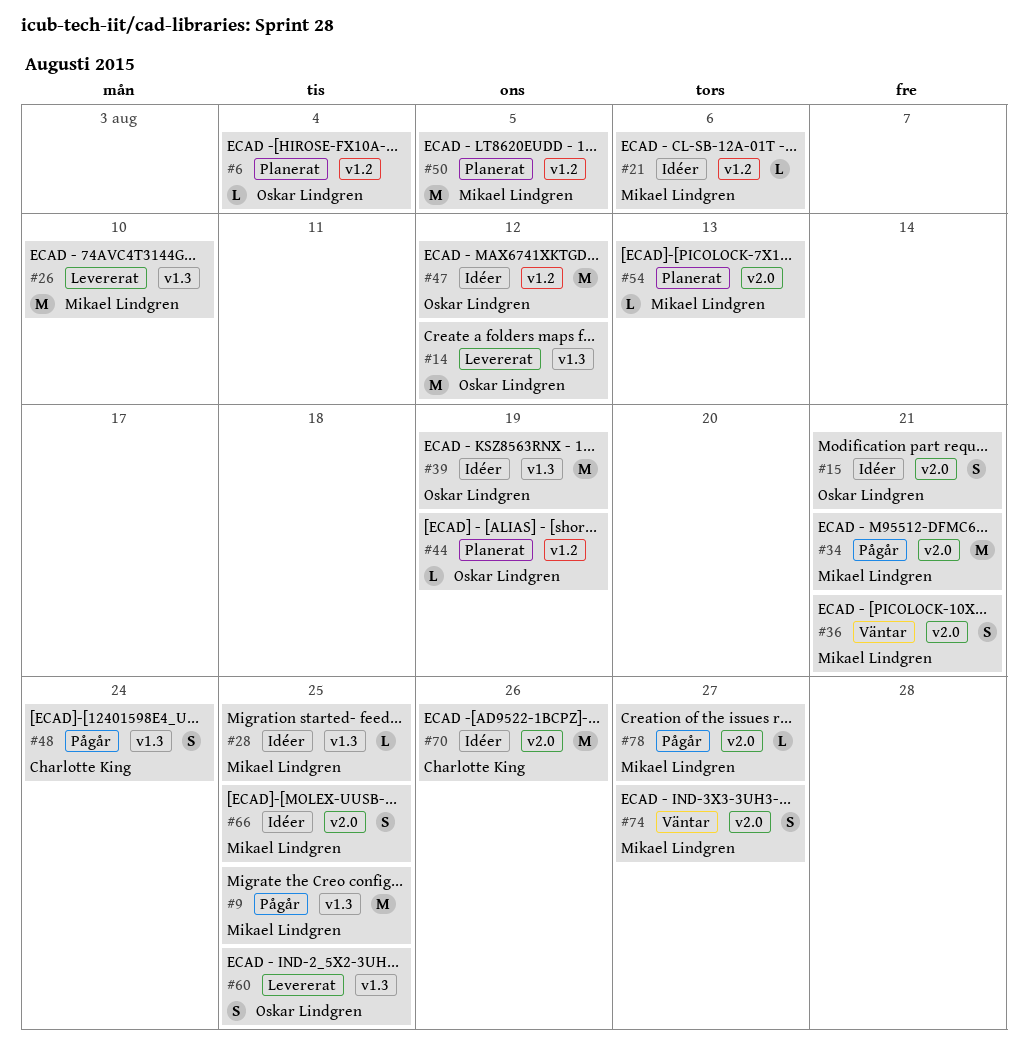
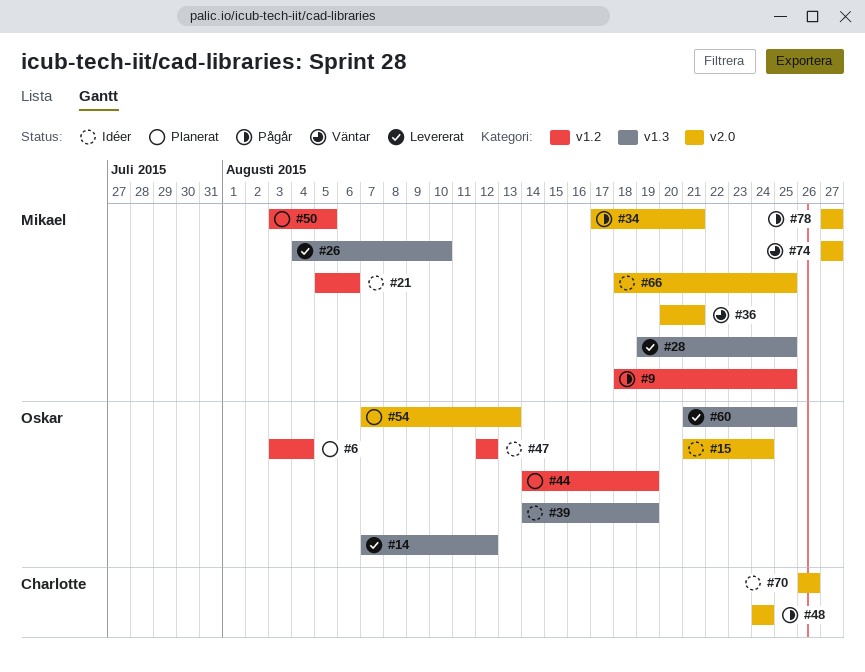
#9, label: v1.3 -> v1.2
#15, due: Aug 21 -> Aug 24
#28, status: Idéer -> Levererat
#48, label: v1.3 -> v2.0
#54, owner: Mikael Lindgren -> Oskar Lindgren

